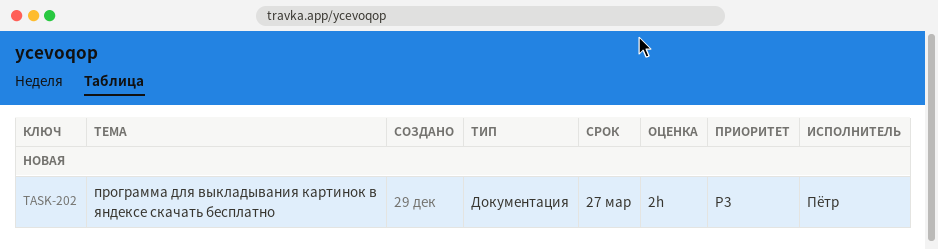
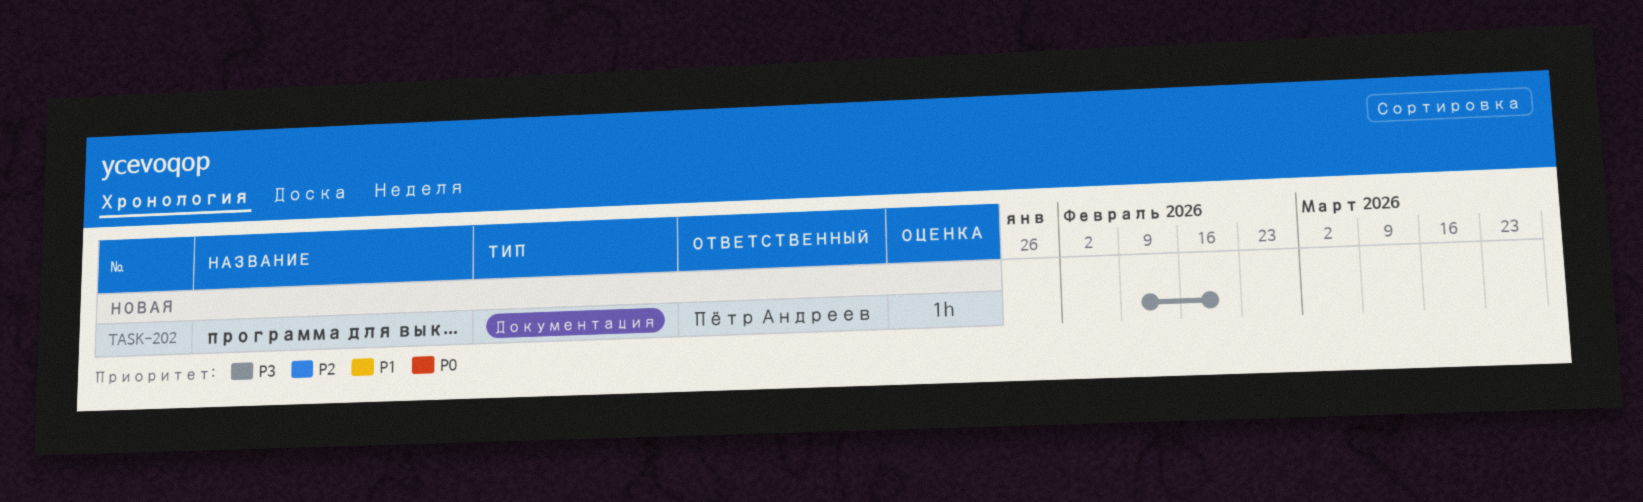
TASK-202, estimate: 2h -> 1h
TASK-202, due: Mar 27 -> Feb 20

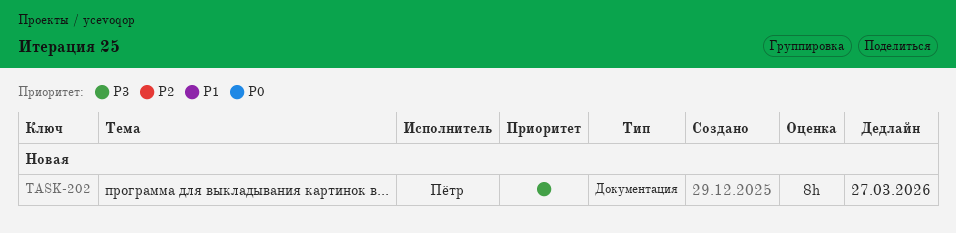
TASK-202, estimate: 1h -> 8h
TASK-202, due: Feb 20 -> Mar 27

